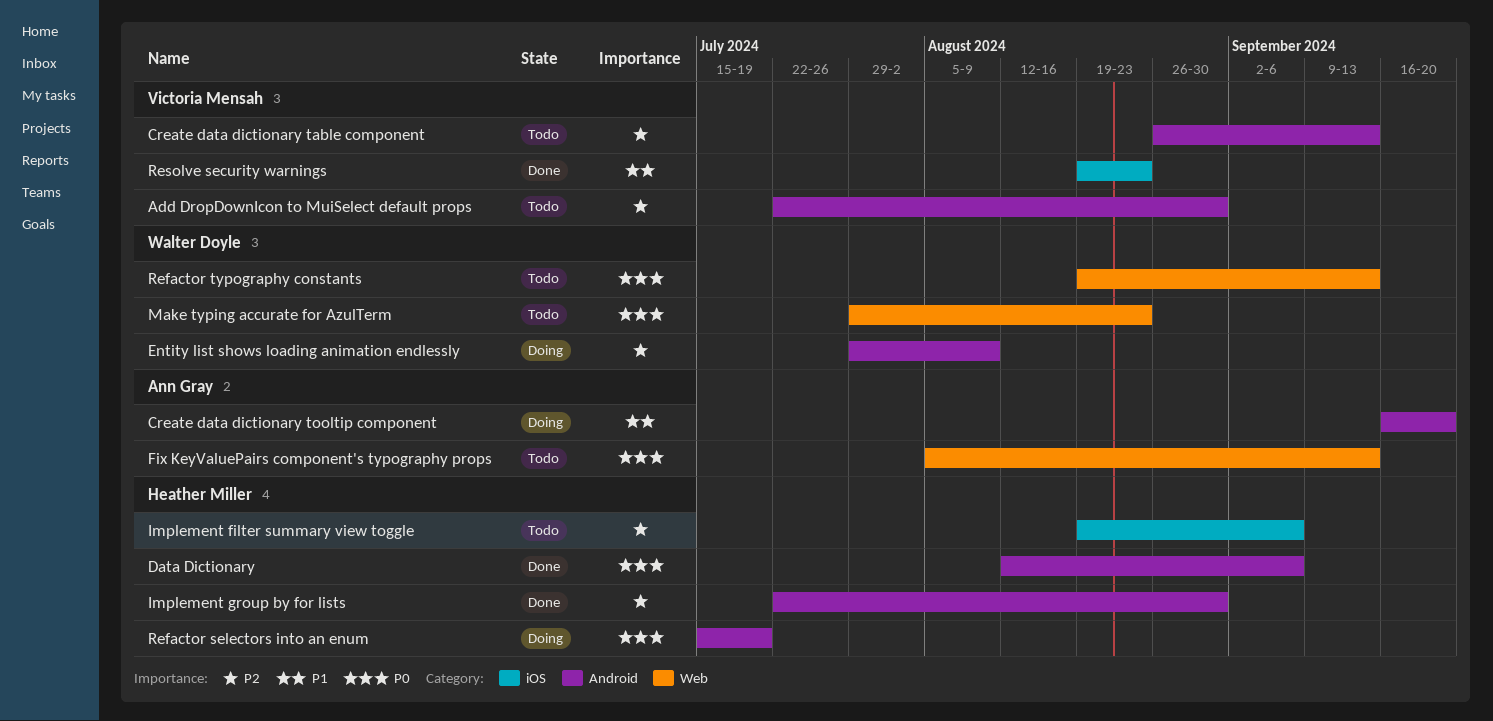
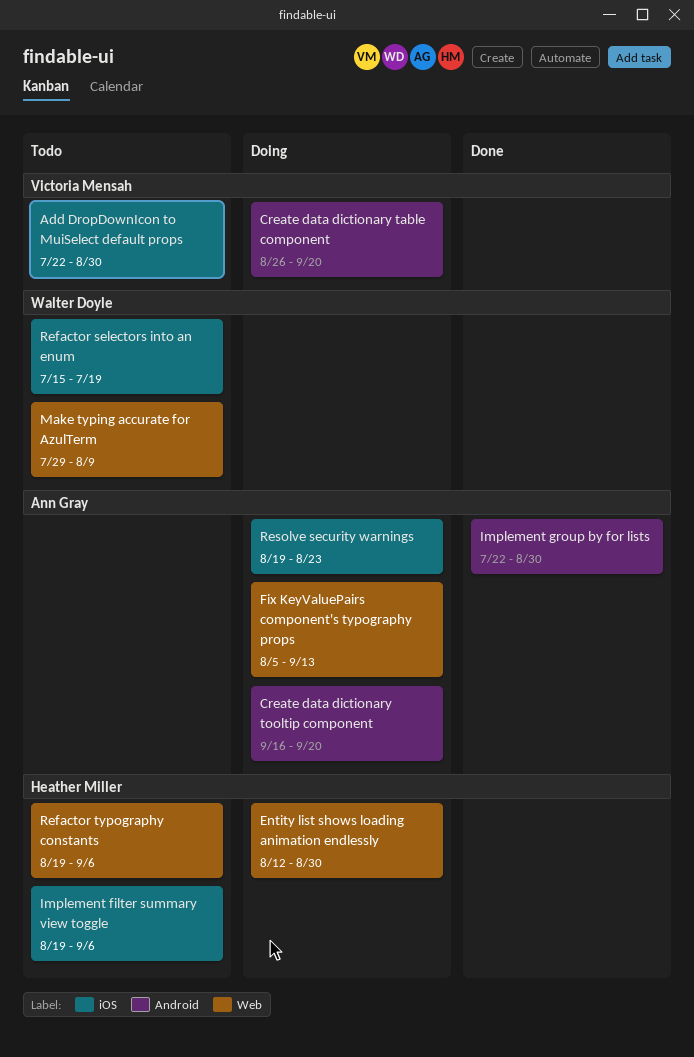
Add DropDownIcon to MuiSelect default props, label: Android -> iOS
Create data dictionary table component, status: Todo -> Doing
Create data dictionary table component, due: Sep 13 -> Sep 20
Data Dictionary: present -> none
Entity list shows loading animation endlessly, owner: Walter Doyle -> Heather Miller
Entity list shows loading animation endlessly, label: Android -> Web
Entity list shows loading animation endlessly, start: Jul 29 -> Aug 12
Entity list shows loading animation endlessly, due: Aug 9 -> Aug 30
Fix KeyValuePairs component's typography props, status: Todo -> Doing
Implement group by for lists, owner: Heather Miller -> Ann Gray
Make typing accurate for AzulTerm, due: Aug 23 -> Aug 9
Refactor selectors into an enum, status: Doing -> Todo
Refactor selectors into an enum, owner: Heather Miller -> Walter Doyle
Refactor selectors into an enum, label: Android -> iOS
Refactor typography constants, owner: Walter Doyle -> Heather Miller
Refactor typography constants, due: Sep 13 -> Sep 6
Resolve security warnings, status: Done -> Doing
Resolve security warnings, owner: Victoria Mensah -> Ann Gray

